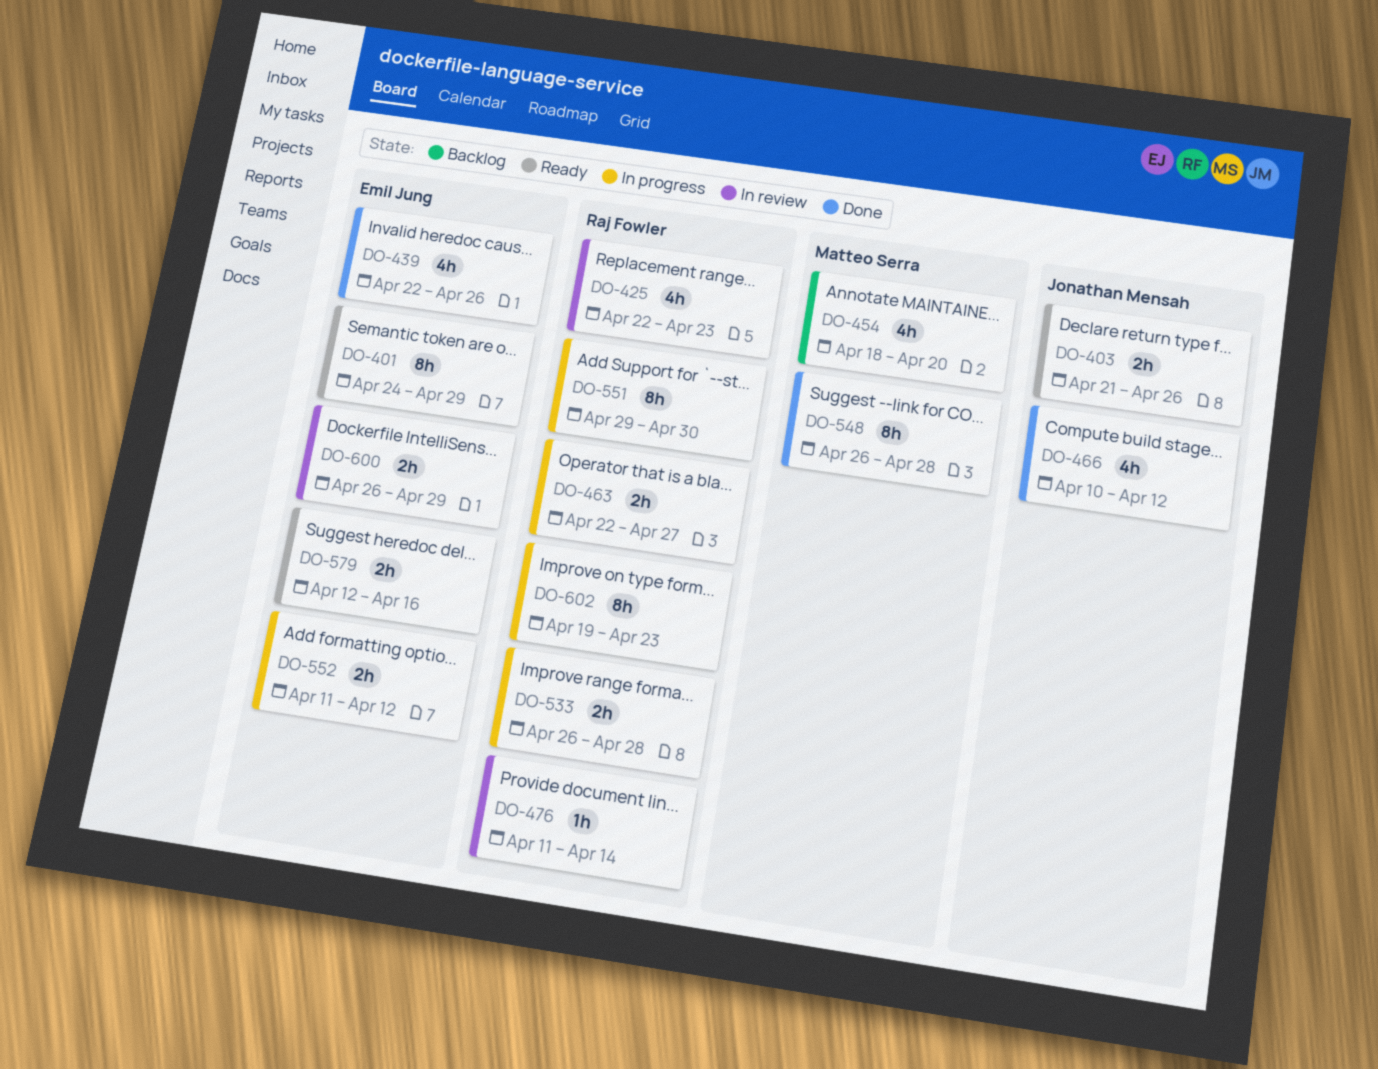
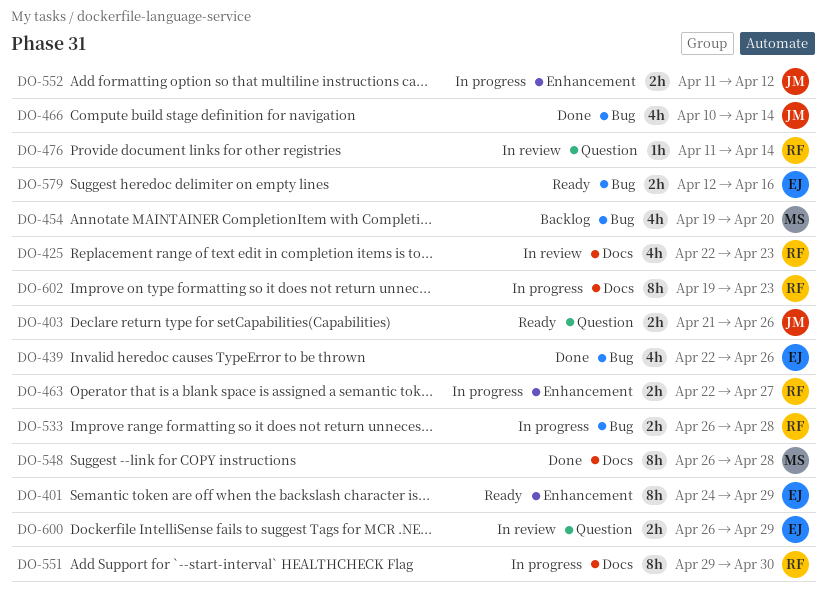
DO-454, start: Apr 18 -> Apr 19
DO-466, due: Apr 12 -> Apr 14
DO-552, owner: Emil Jung -> Jonathan Mensah

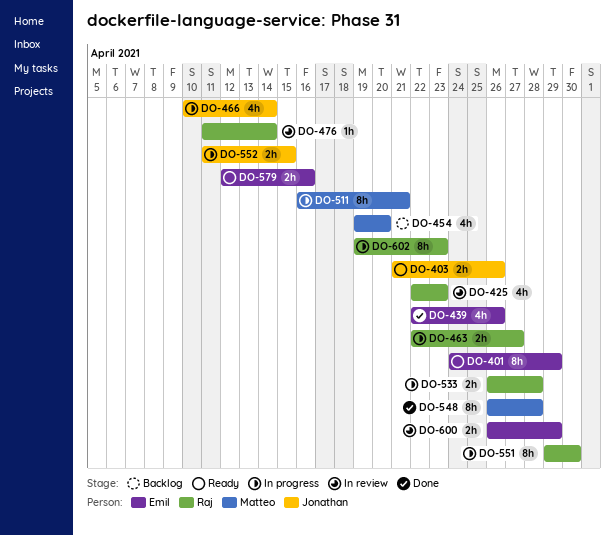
DO-466, status: Done -> In progress
DO-511: none -> present
DO-552, due: Apr 12 -> Apr 15

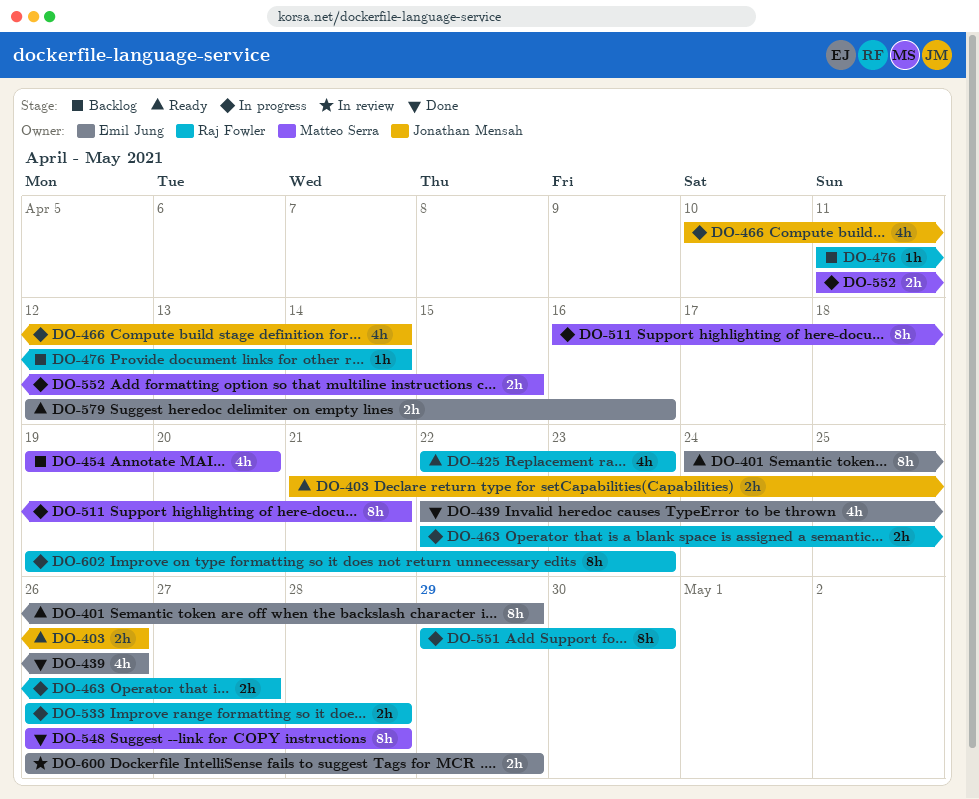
DO-425, status: In review -> Ready
DO-476, status: In review -> Backlog
DO-552, owner: Jonathan Mensah -> Matteo Serra

